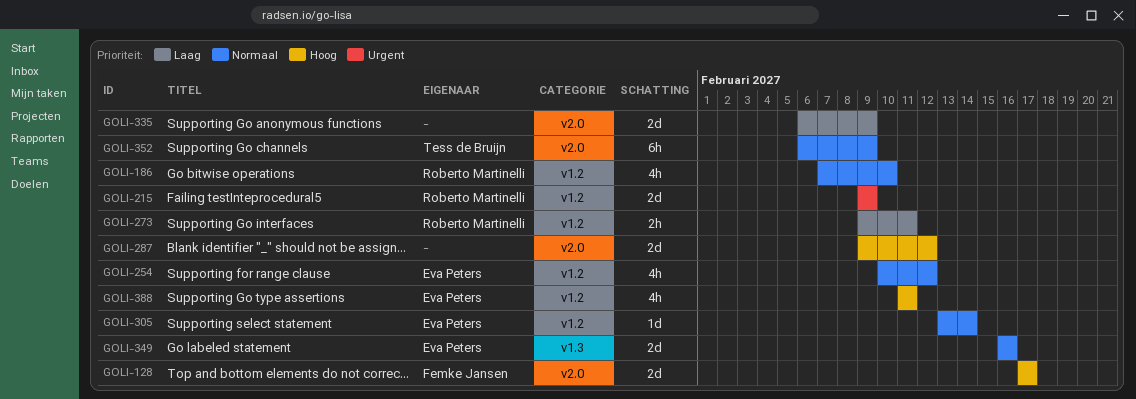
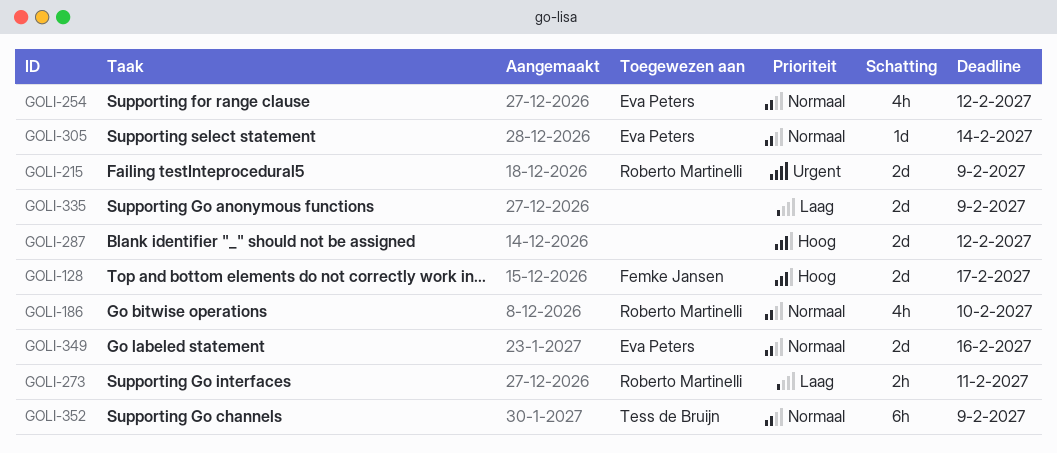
GOLI-388: present -> none

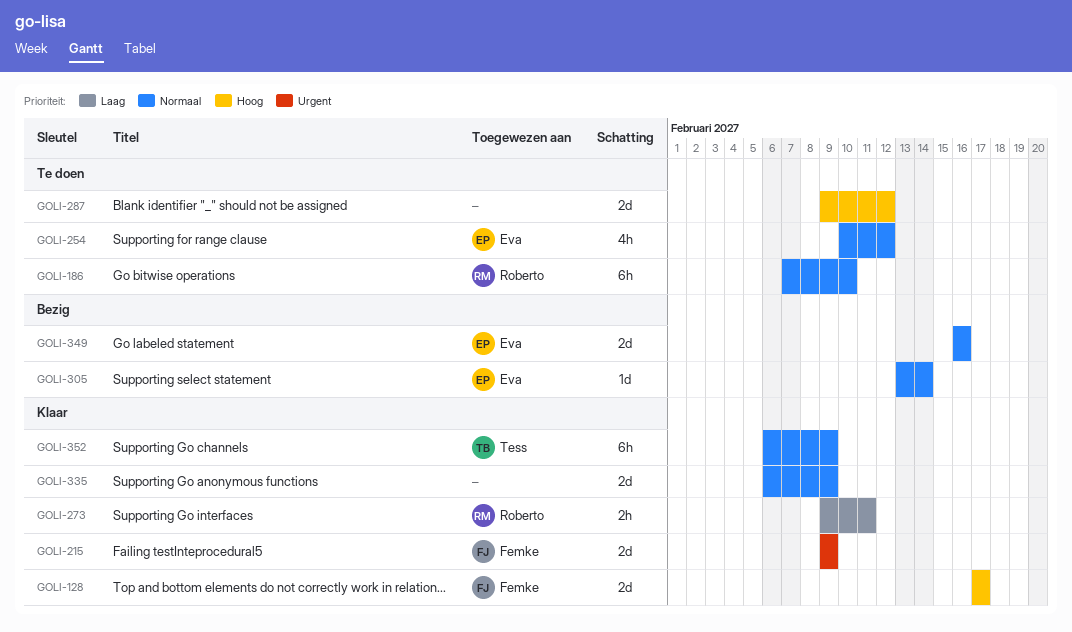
GOLI-186, estimate: 4h -> 6h
GOLI-215, owner: Roberto Martinelli -> Femke Jansen
GOLI-335, priority: Laag -> Normaal

